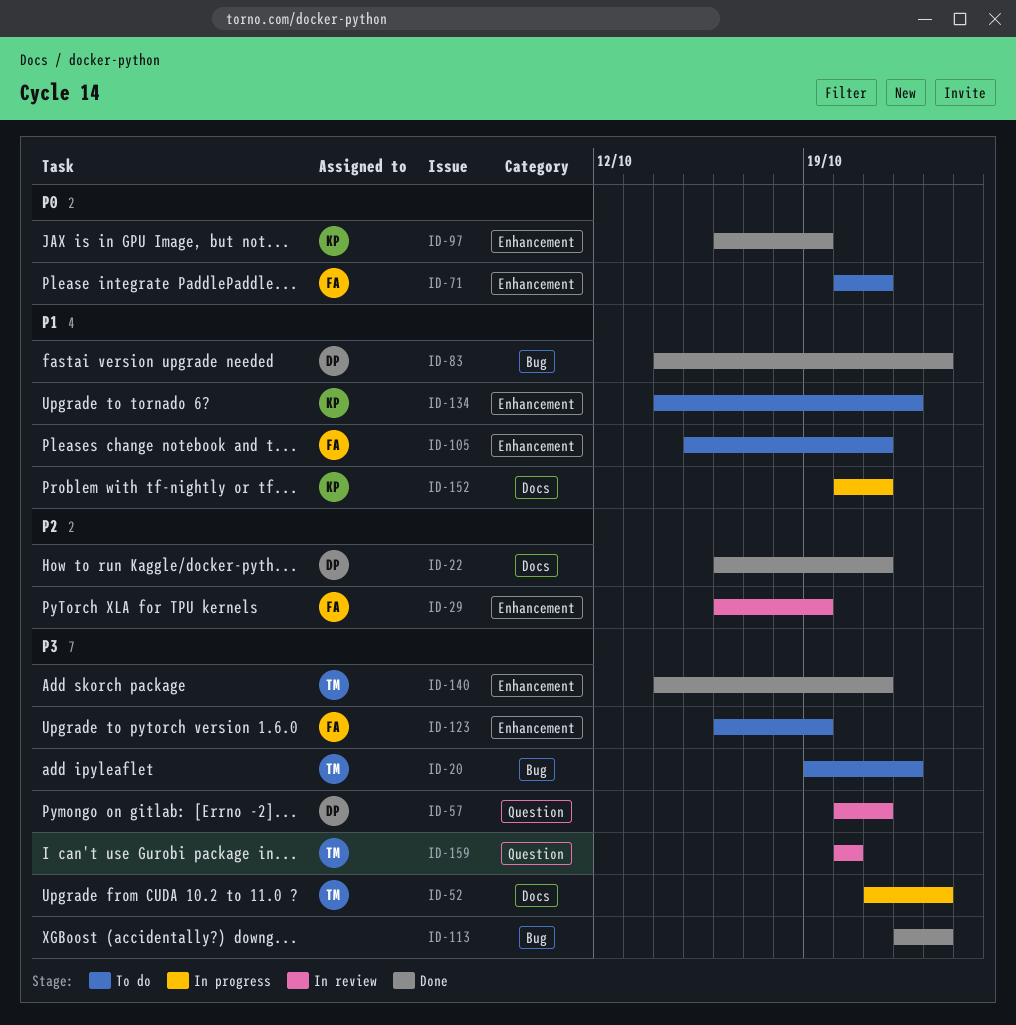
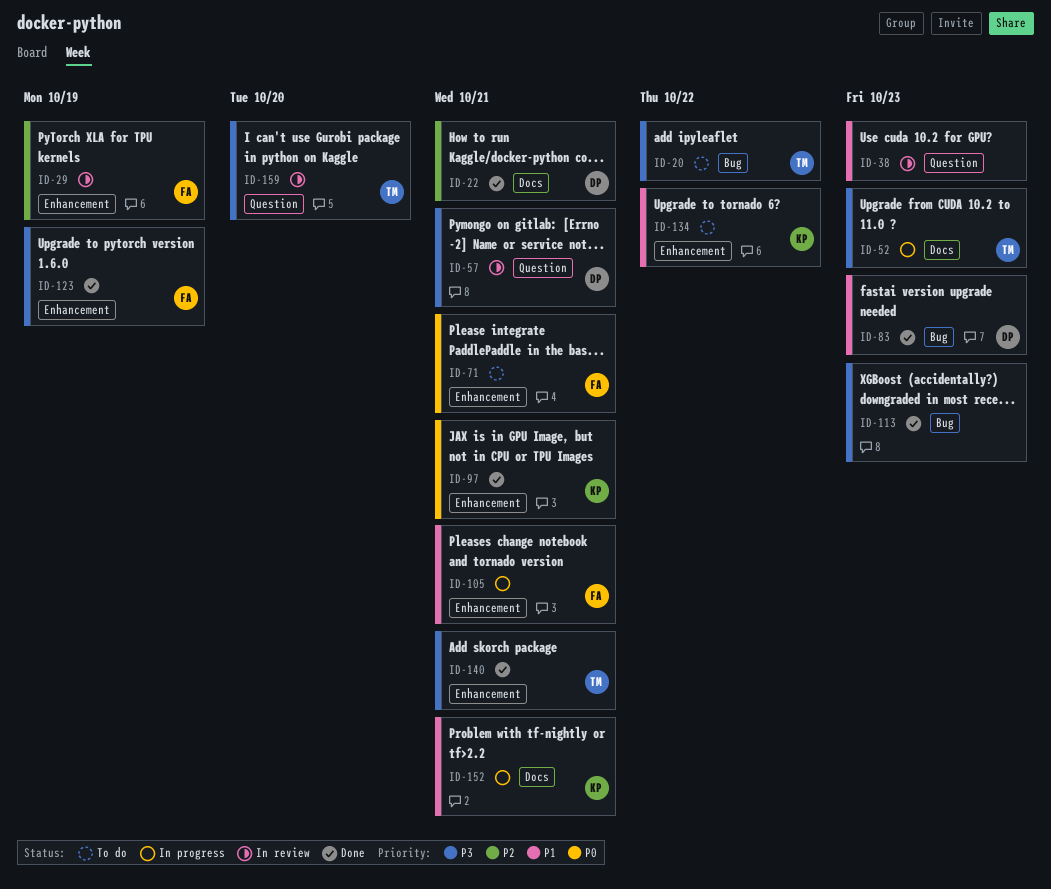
ID-38: none -> present
ID-97, due: Oct 19 -> Oct 21
ID-105, status: To do -> In progress
ID-123, status: To do -> Done

